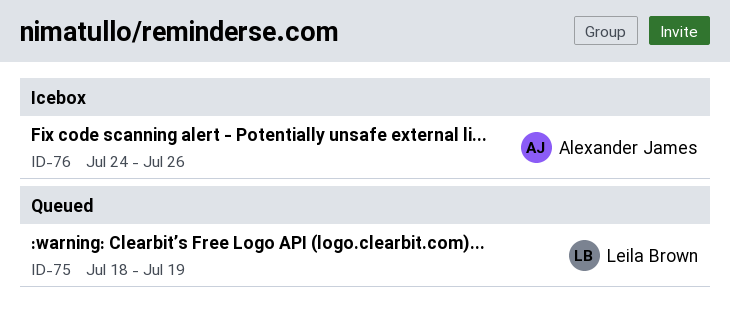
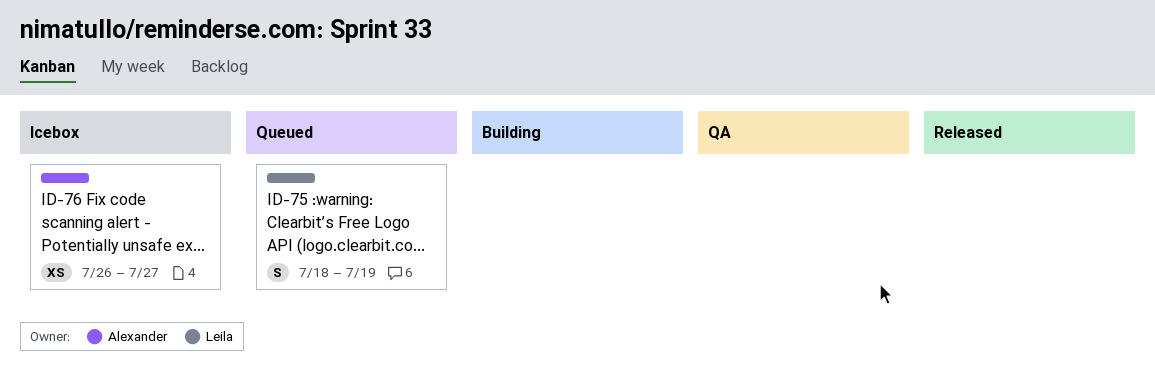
ID-76, start: Jul 24 -> Jul 26
ID-76, due: Jul 26 -> Jul 27

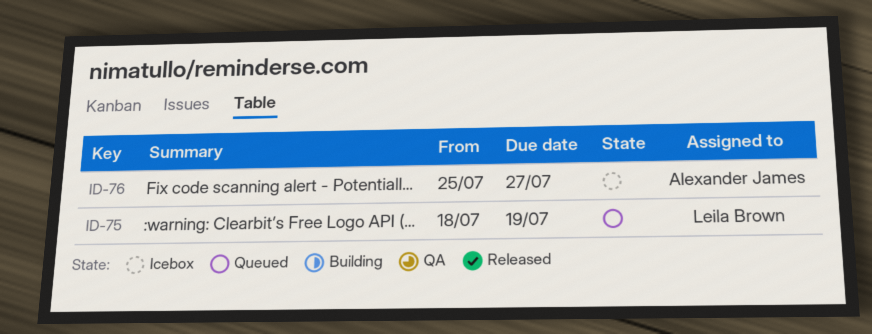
ID-76, start: Jul 26 -> Jul 25

